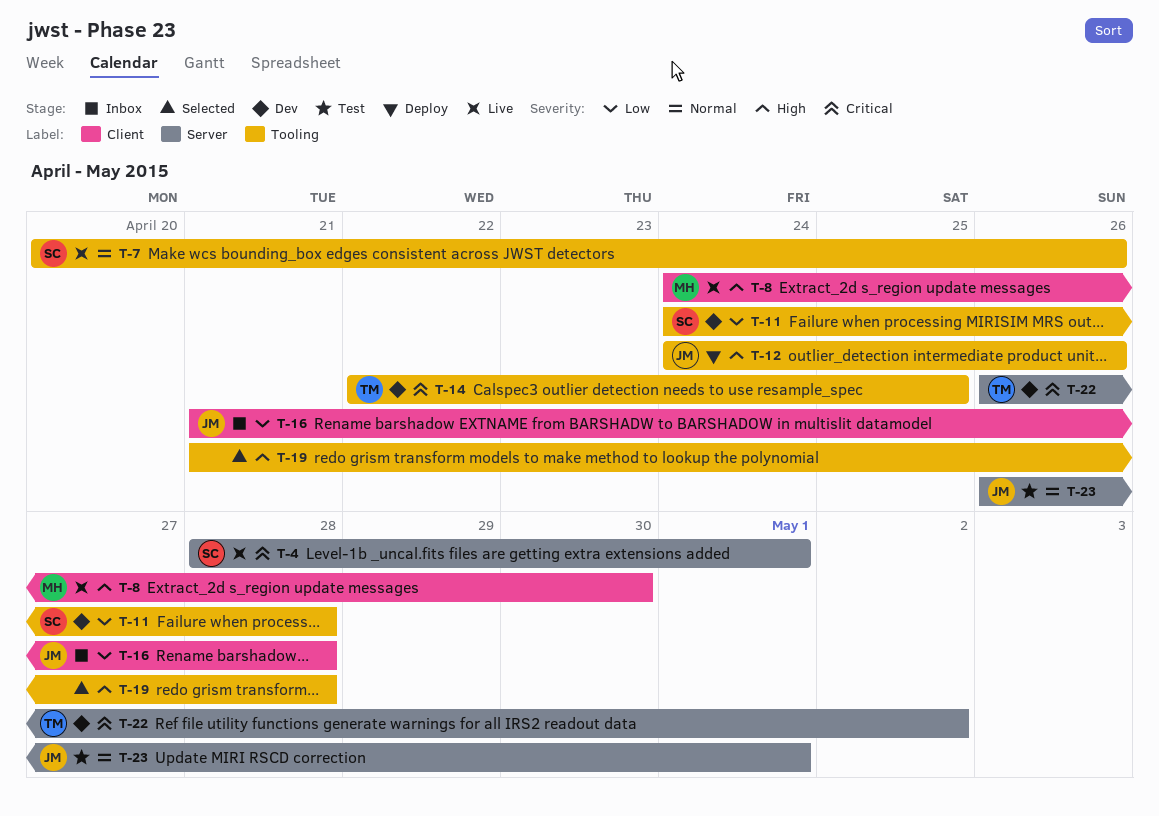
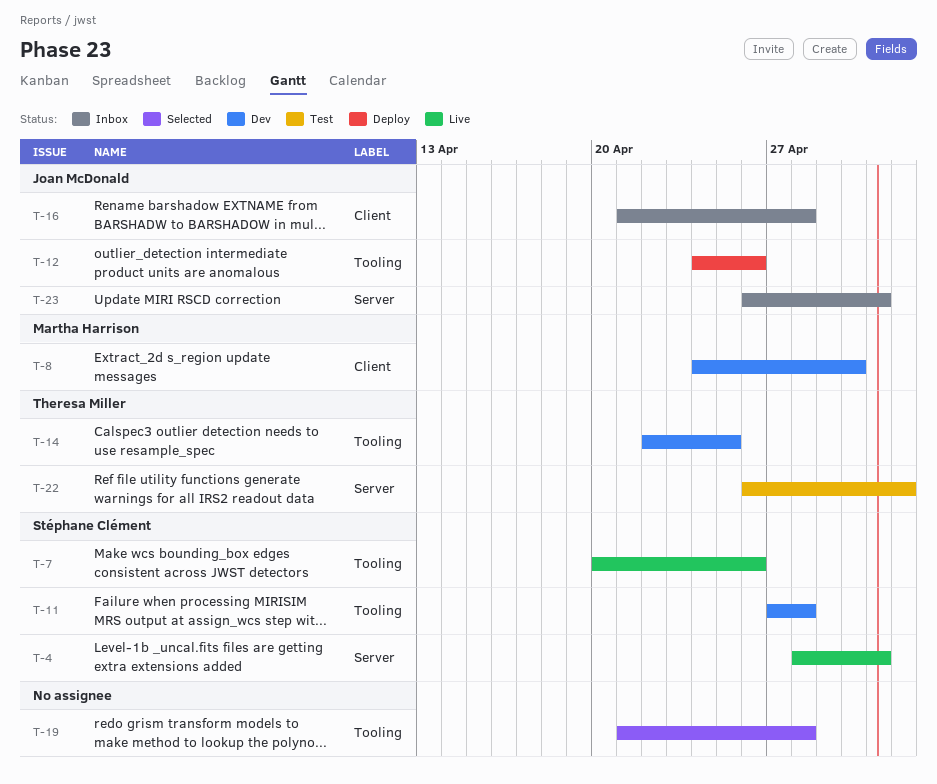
T-8, status: Live -> Dev
T-11, start: Apr 24 -> Apr 27
T-22, status: Dev -> Test
T-23, status: Test -> Inbox

